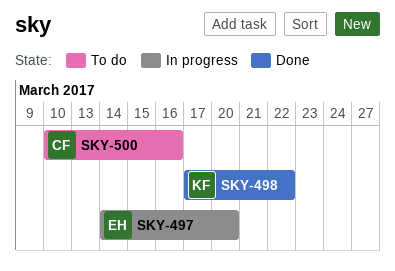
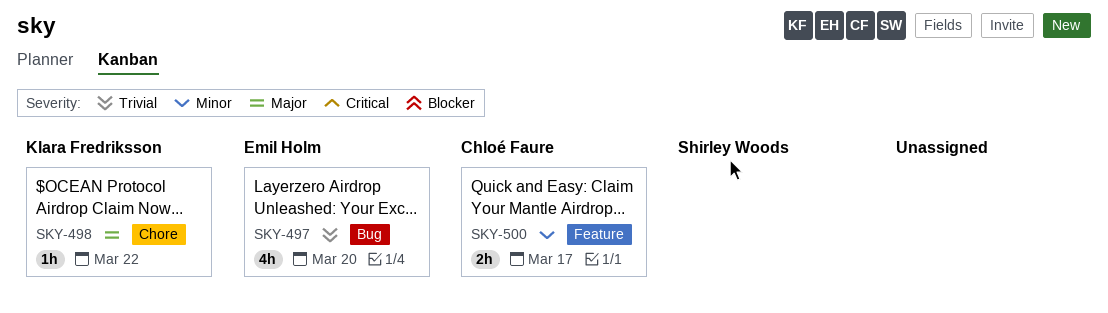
SKY-500, due: Mar 16 -> Mar 17

